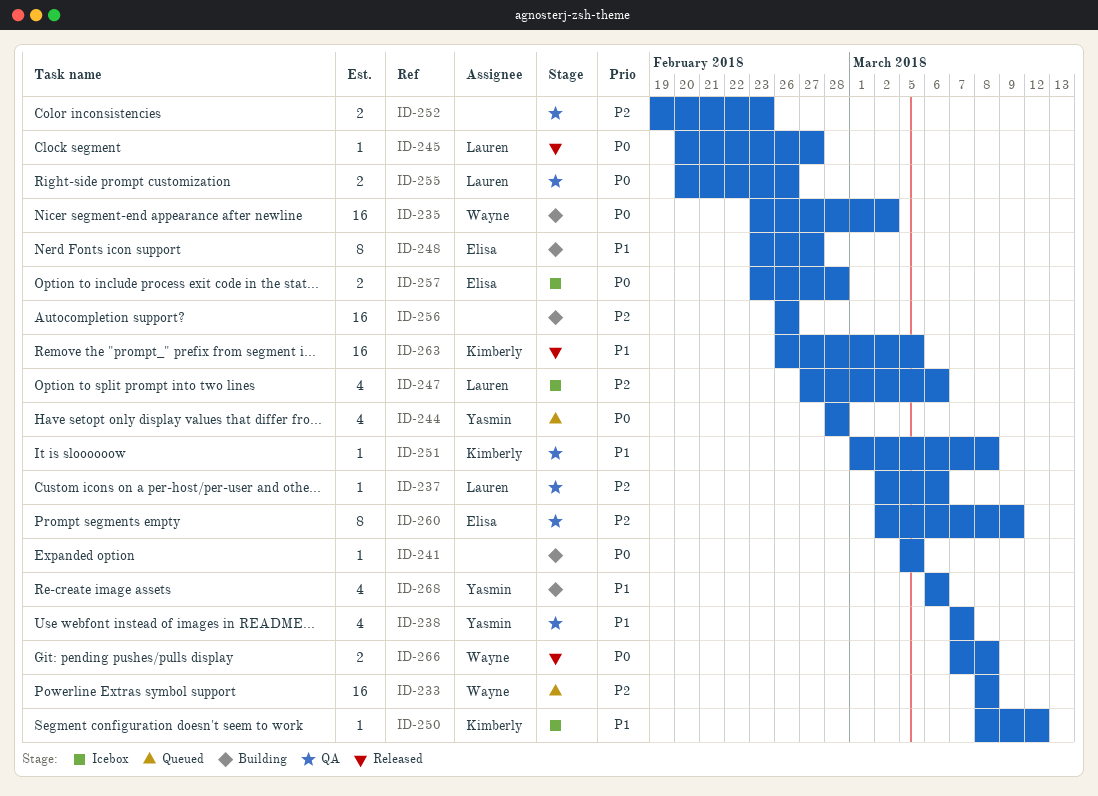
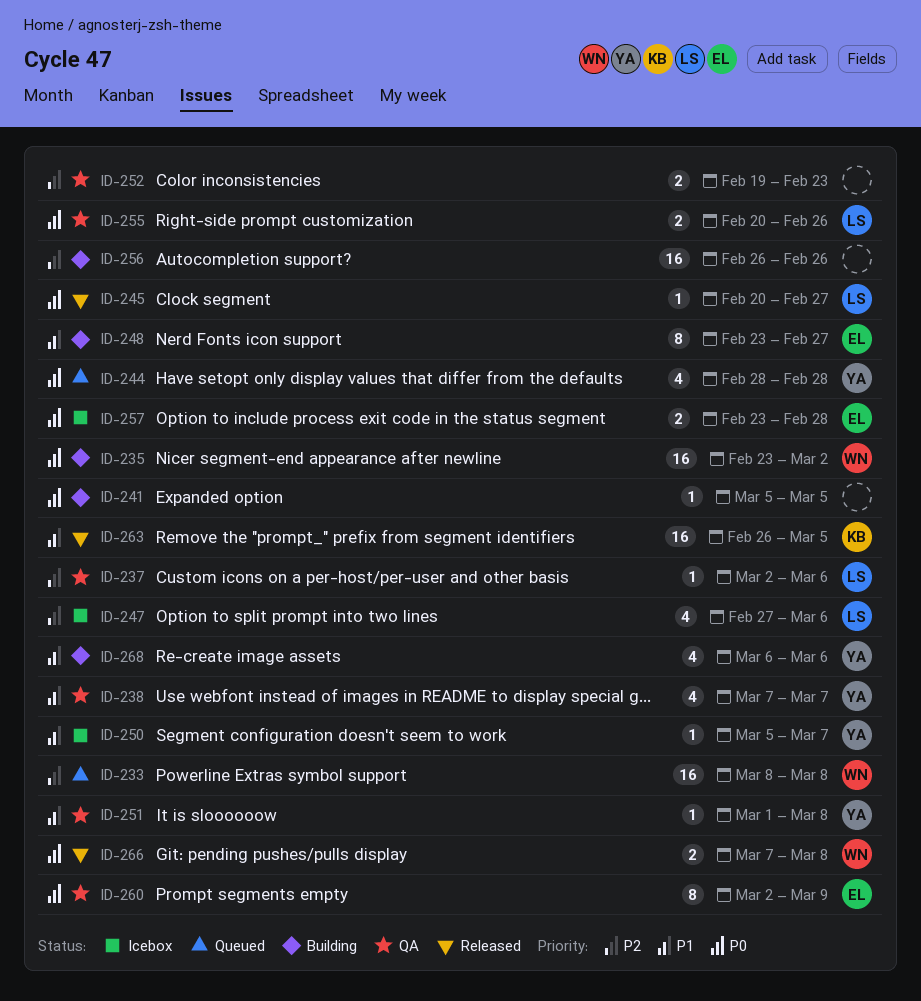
ID-250, owner: Kimberly -> Yasmin
ID-250, start: Mar 8 -> Mar 5
ID-250, due: Mar 12 -> Mar 7
ID-251, owner: Kimberly -> Yasmin
ID-260, priority: P2 -> P0

